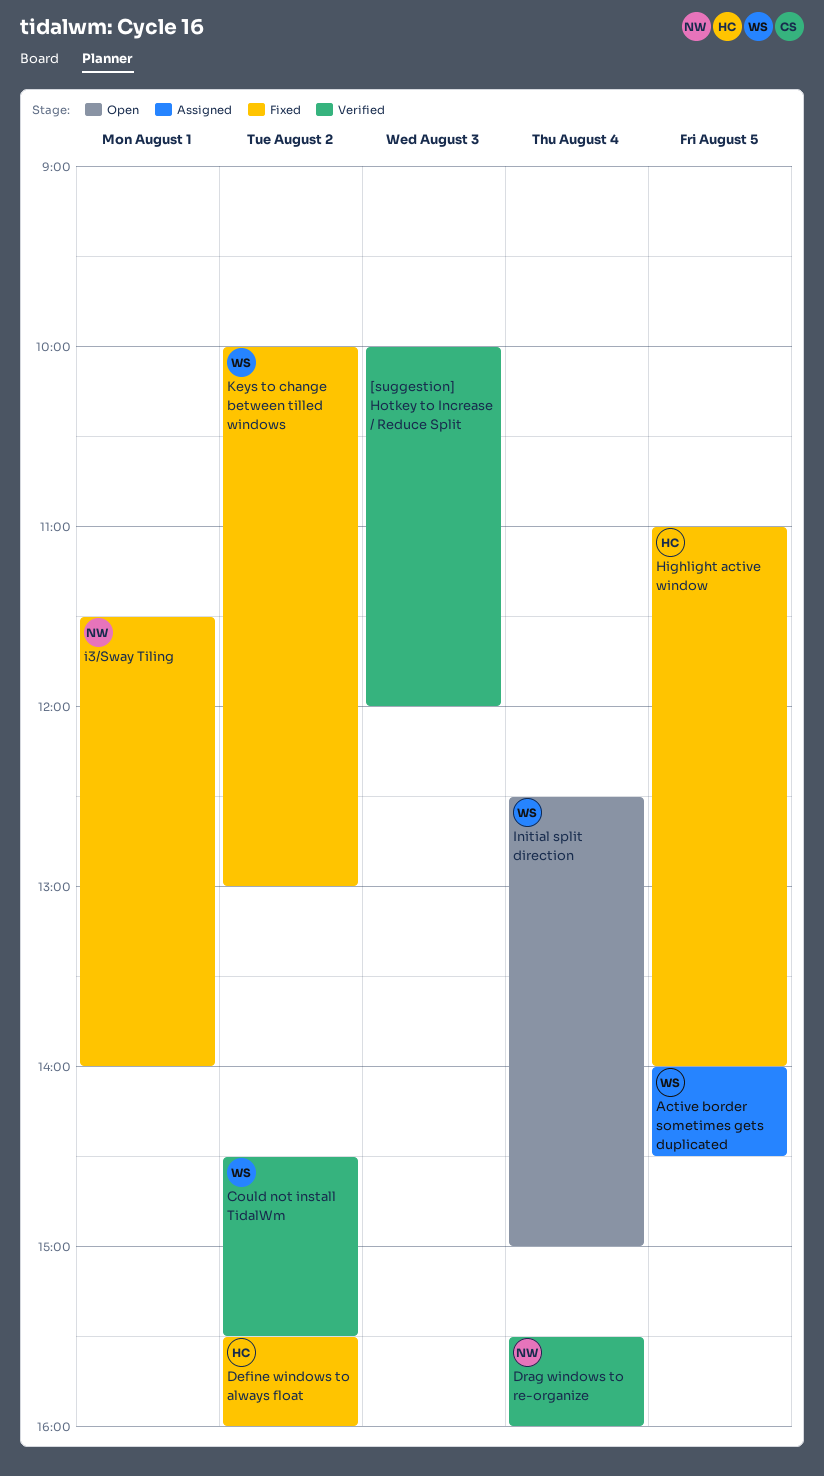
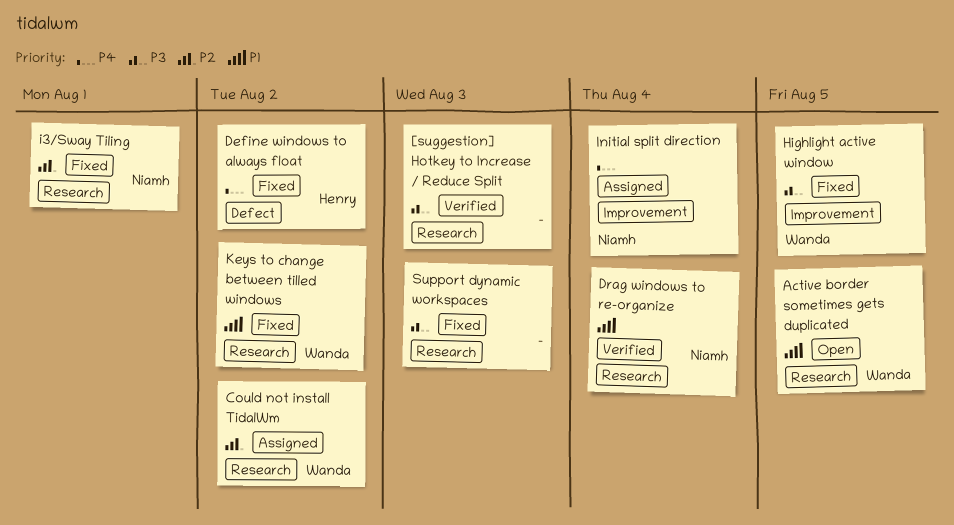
Active border sometimes gets duplicated, status: Assigned -> Open
Could not install TidalWm, status: Verified -> Assigned
Highlight active window, owner: Henry -> Wanda
Initial split direction, status: Open -> Assigned
Initial split direction, owner: Wanda -> Niamh
Support dynamic workspaces: none -> present

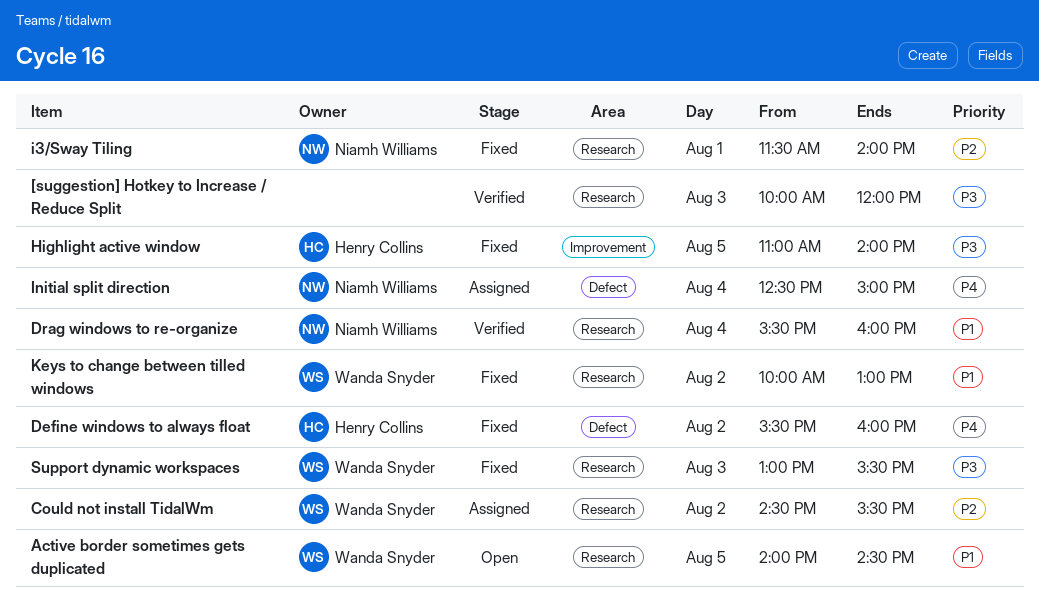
Highlight active window, owner: Wanda Snyder -> Henry Collins
Initial split direction, label: Improvement -> Defect
Support dynamic workspaces, owner: none -> Wanda Snyder

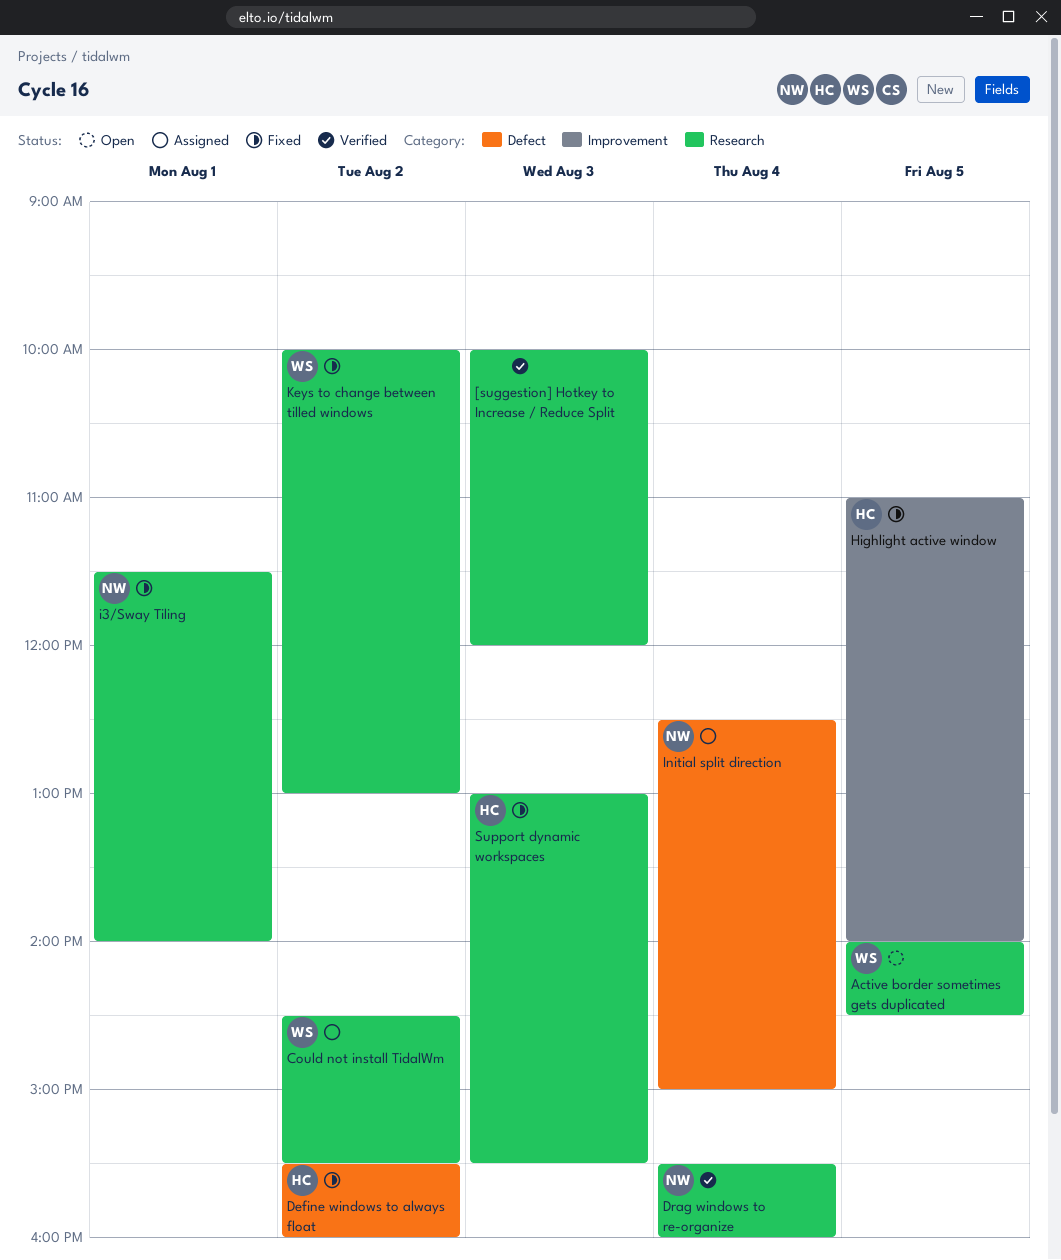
Support dynamic workspaces, owner: Wanda Snyder -> Henry Collins

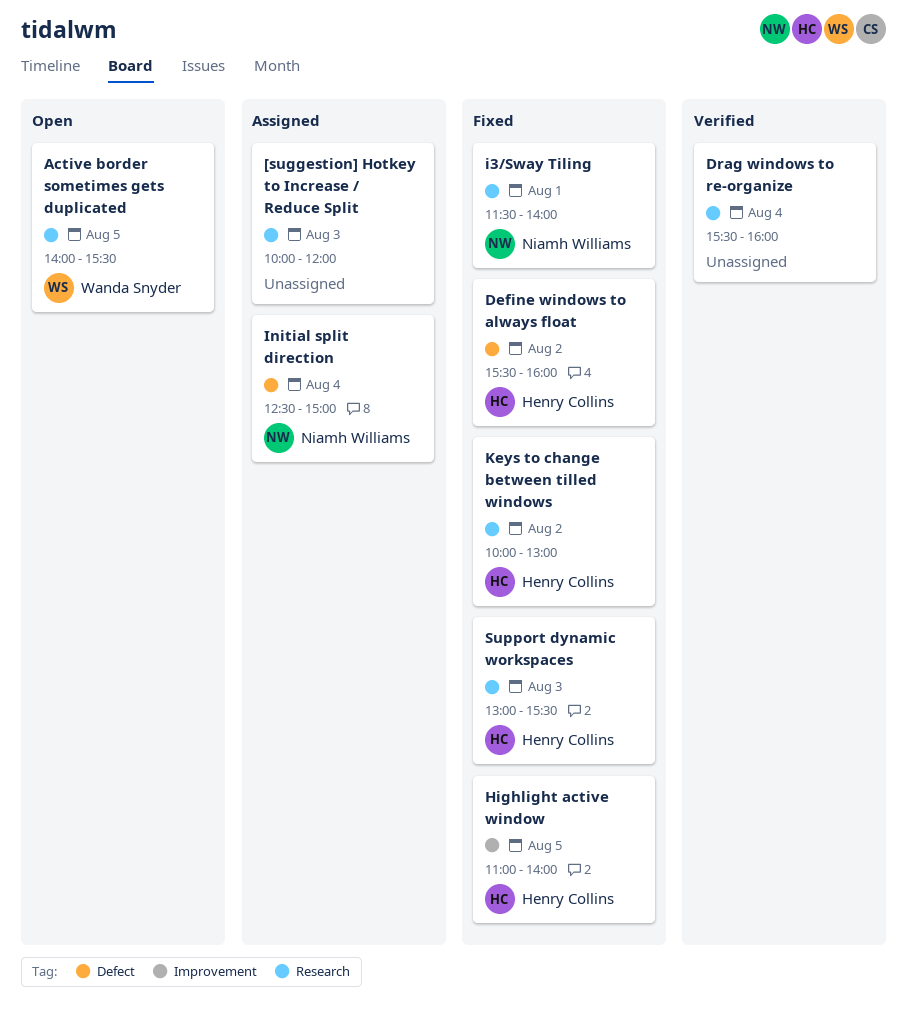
[suggestion] Hotkey to Increase / Reduce Split, status: Verified -> Assigned
Active border sometimes gets duplicated, ends: 14:30 -> 15:30
Could not install TidalWm: present -> none
Drag windows to re-organize, owner: Niamh Williams -> none
Keys to change between tilled windows, owner: Wanda Snyder -> Henry Collins

